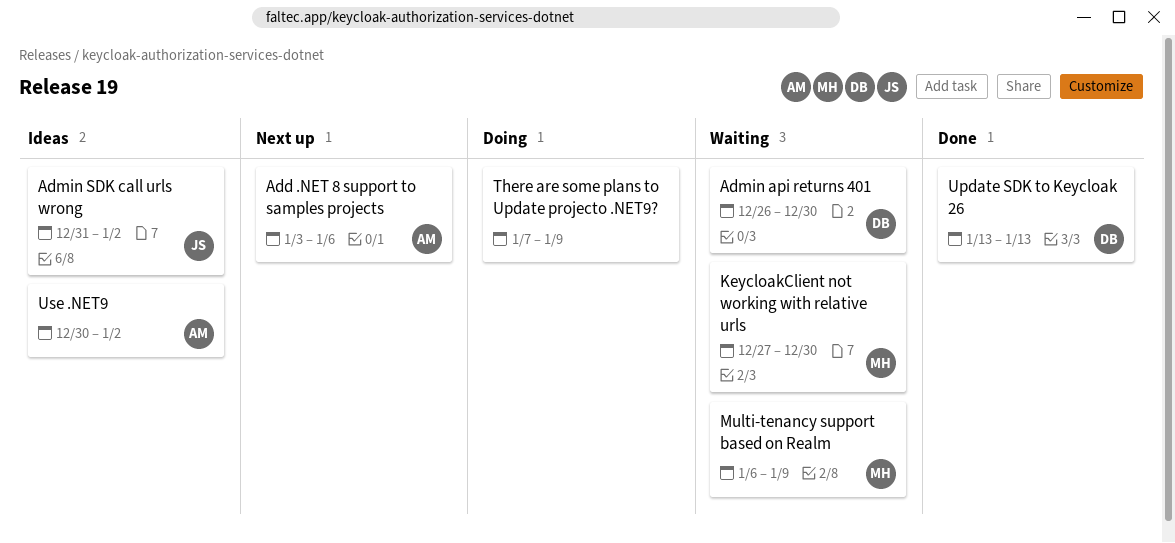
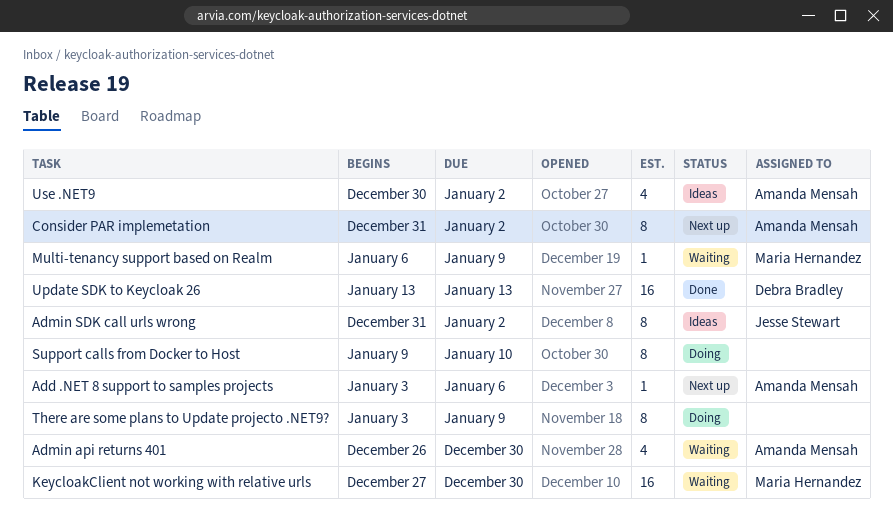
Admin api returns 401, owner: Debra Bradley -> Amanda Mensah
Consider PAR implemetation: none -> present
Support calls from Docker to Host: none -> present
There are some plans to Update projecto .NET9?, start: Jan 7 -> Jan 3

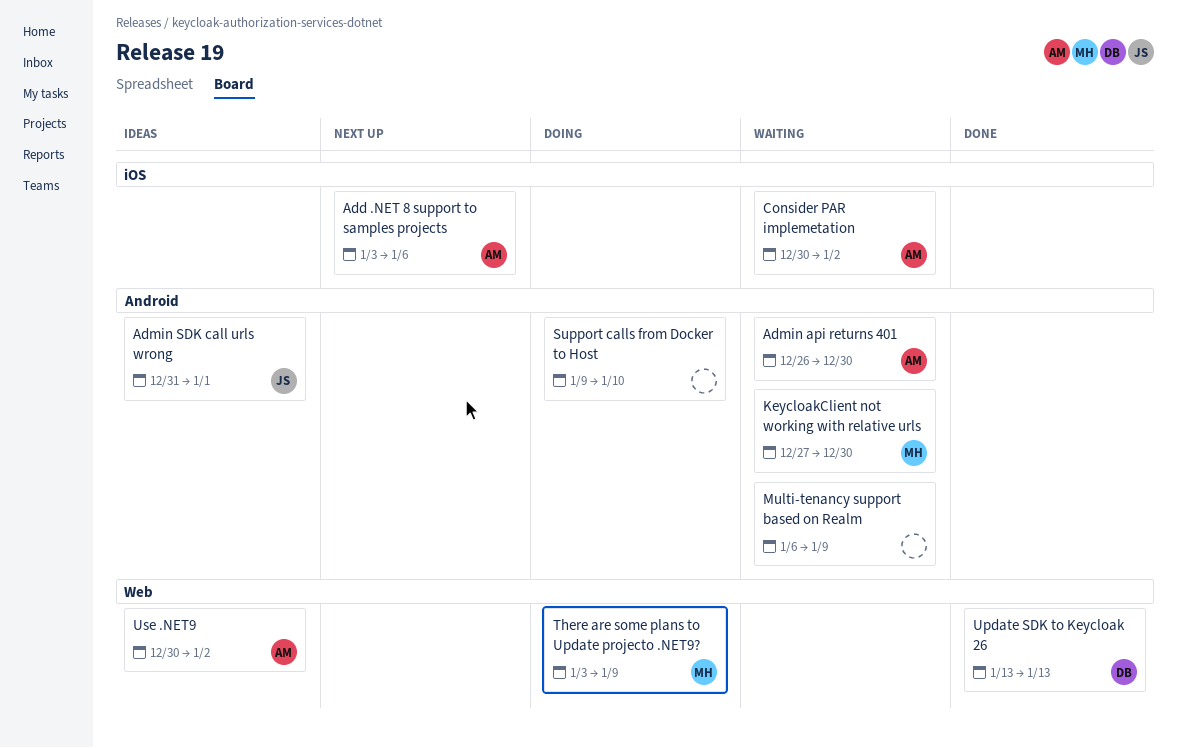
Admin SDK call urls wrong, due: Jan 2 -> Jan 1
Consider PAR implemetation, status: Next up -> Waiting
Consider PAR implemetation, start: Dec 31 -> Dec 30
Multi-tenancy support based on Realm, owner: Maria Hernandez -> none
There are some plans to Update projecto .NET9?, owner: none -> Maria Hernandez

